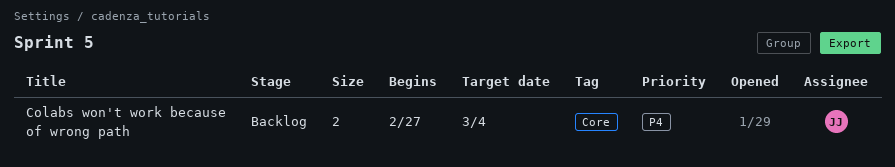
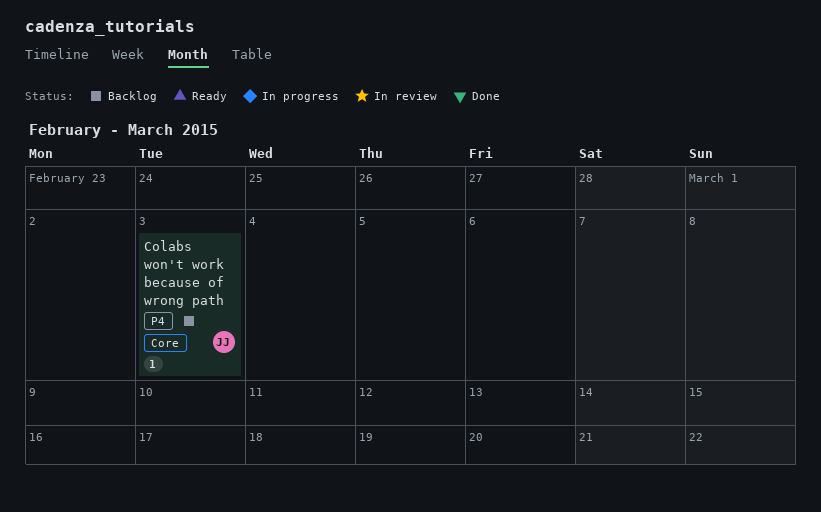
Colabs won't work because of wrong path, estimate: 2 -> 1
Colabs won't work because of wrong path, due: Mar 4 -> Mar 3

